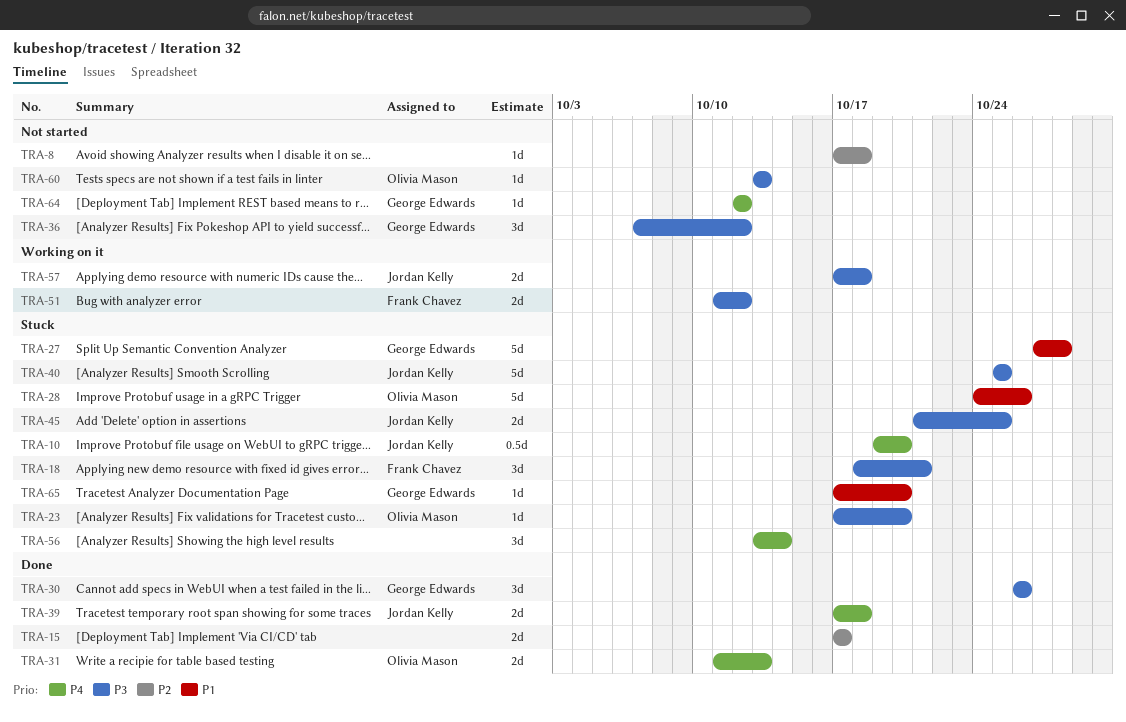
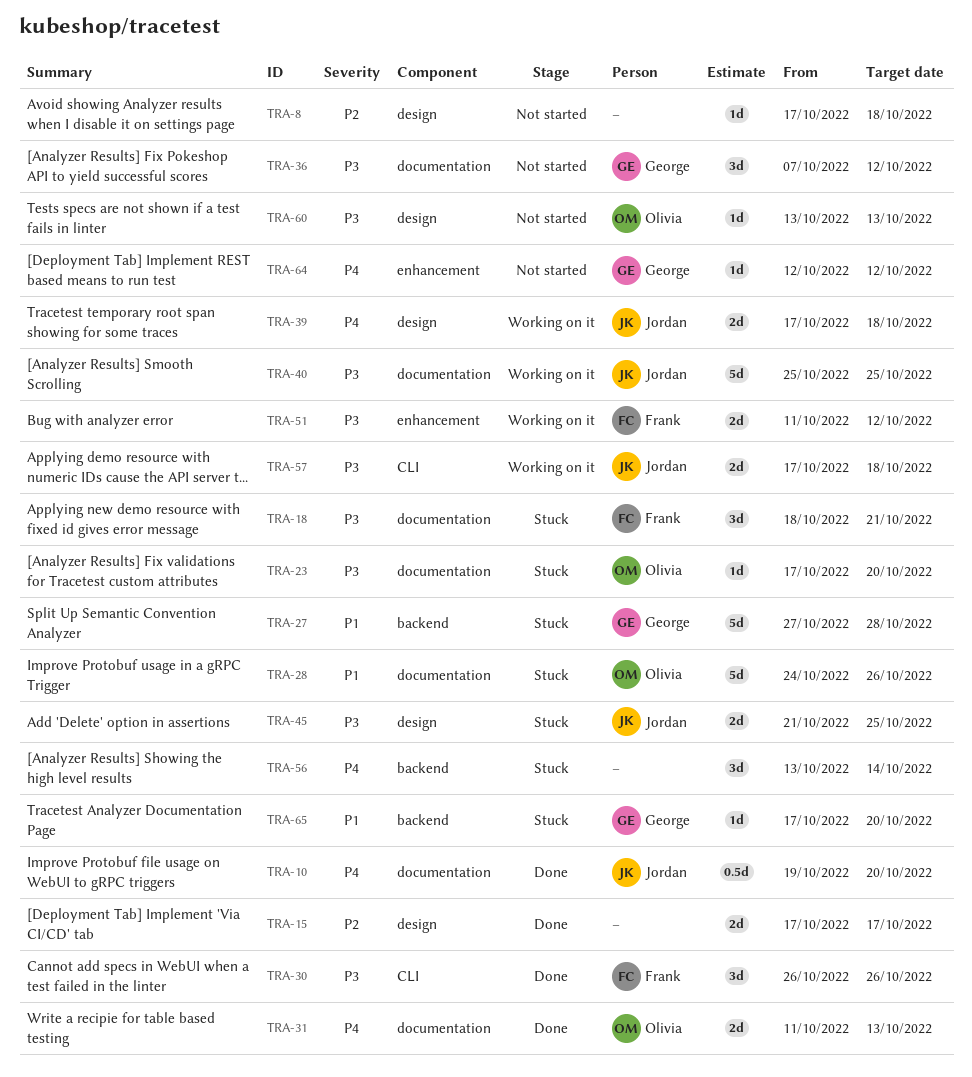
TRA-10, status: Stuck -> Done
TRA-30, owner: George Edwards -> Frank Chavez
TRA-39, status: Done -> Working on it
TRA-40, status: Stuck -> Working on it

